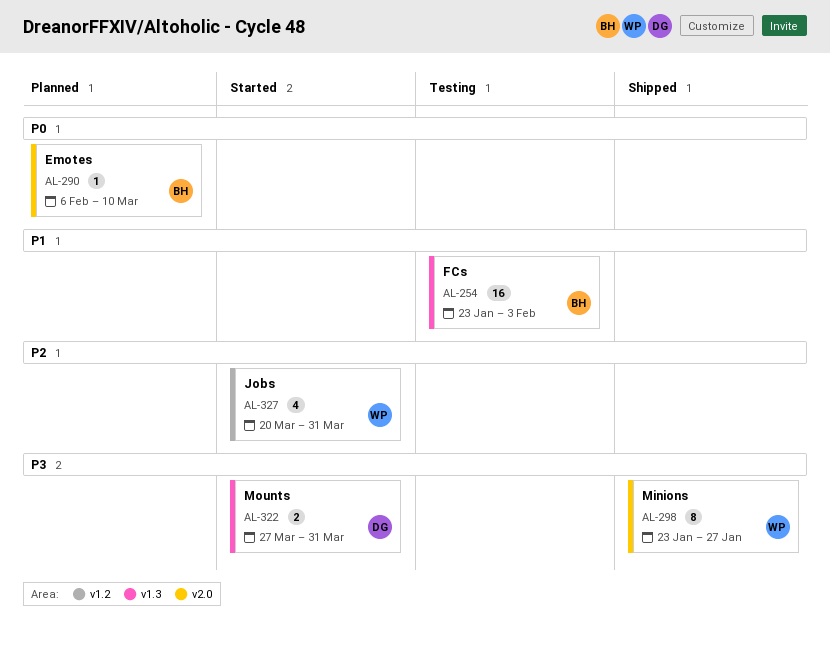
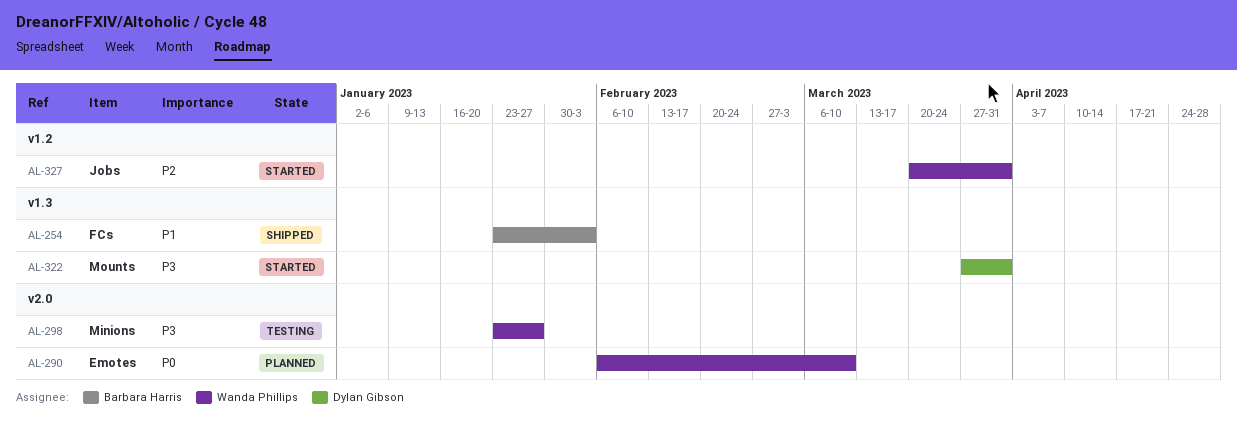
AL-254, status: Testing -> Shipped
AL-290, owner: Barbara Harris -> Wanda Phillips
AL-298, status: Shipped -> Testing

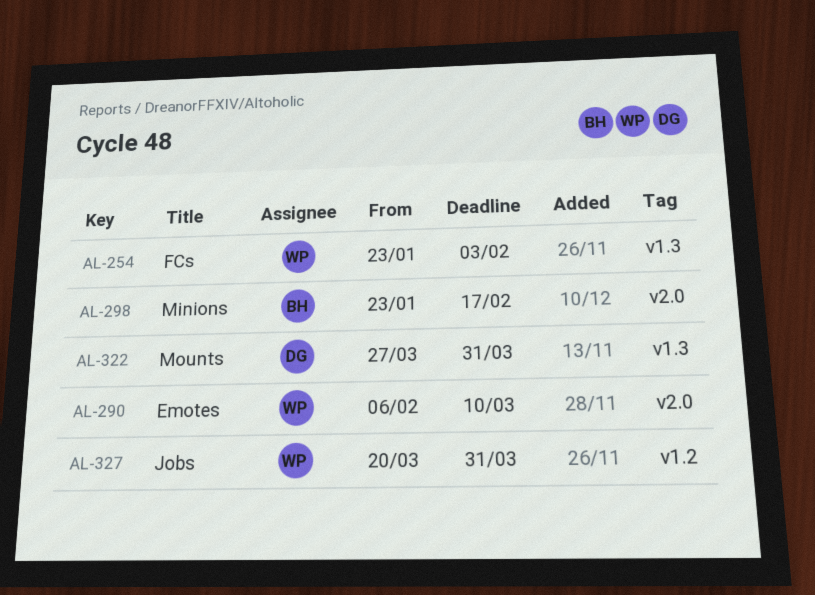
AL-254, owner: Barbara Harris -> Wanda Phillips
AL-298, owner: Wanda Phillips -> Barbara Harris
AL-298, due: Jan 27 -> Feb 17

